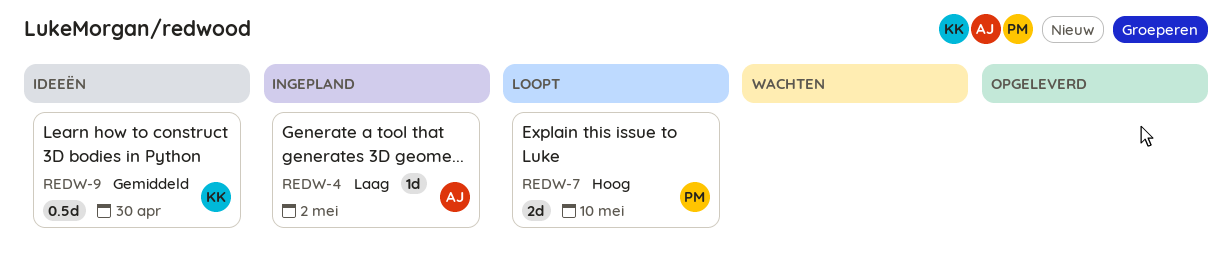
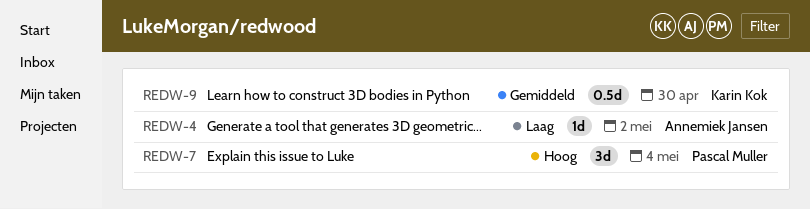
REDW-7, estimate: 2d -> 3d
REDW-7, due: May 10 -> May 4

